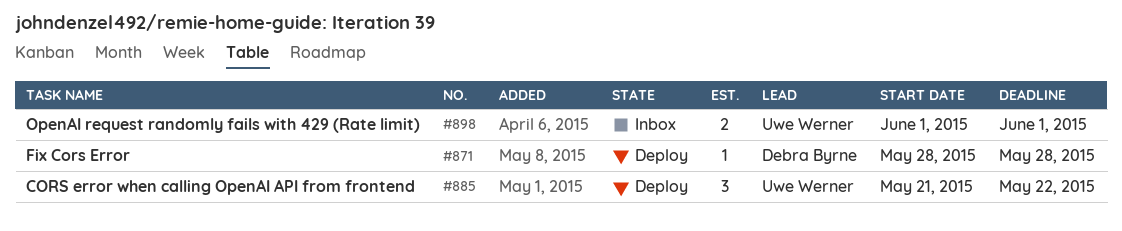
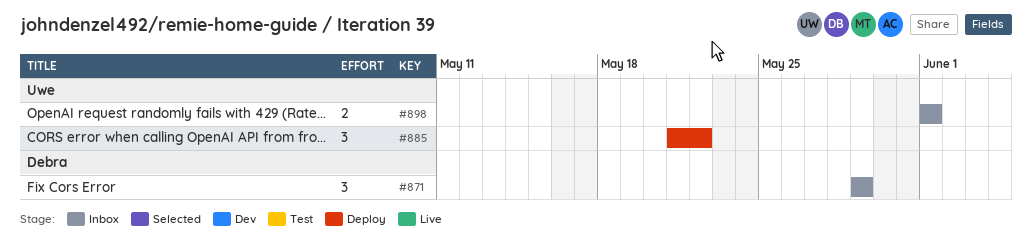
#871, status: Deploy -> Inbox
#871, estimate: 1 -> 3
#871, start: May 28 -> May 29
#871, due: May 28 -> May 29

